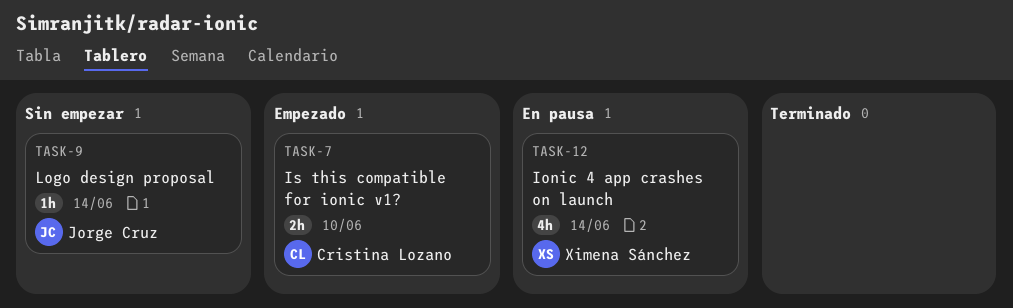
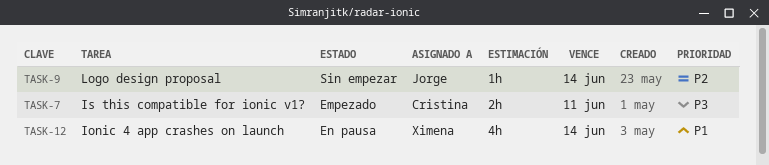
TASK-7, due: Jun 10 -> Jun 11

